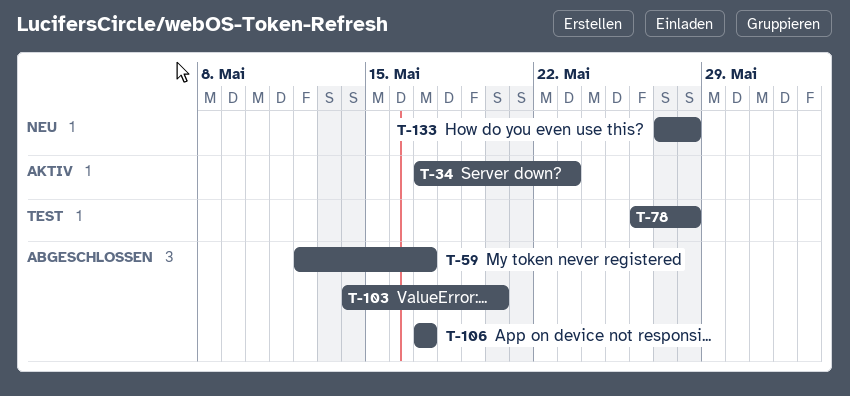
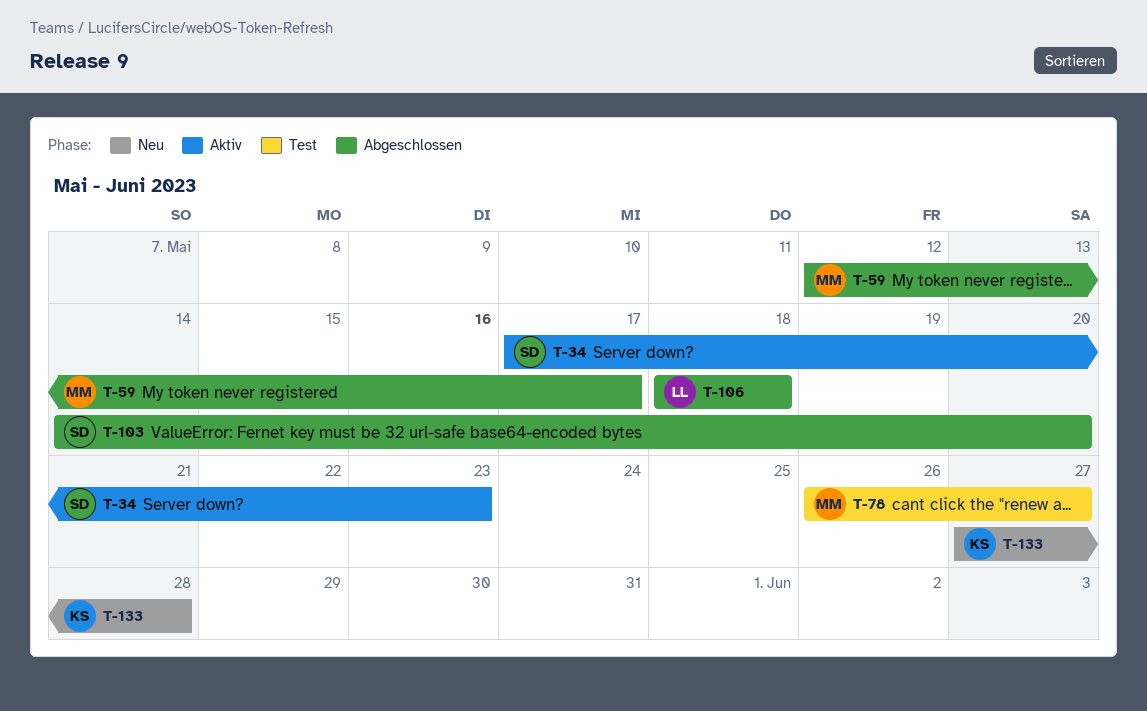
T-78, due: May 28 -> May 27
T-106, start: May 17 -> May 18
T-106, due: May 17 -> May 18

